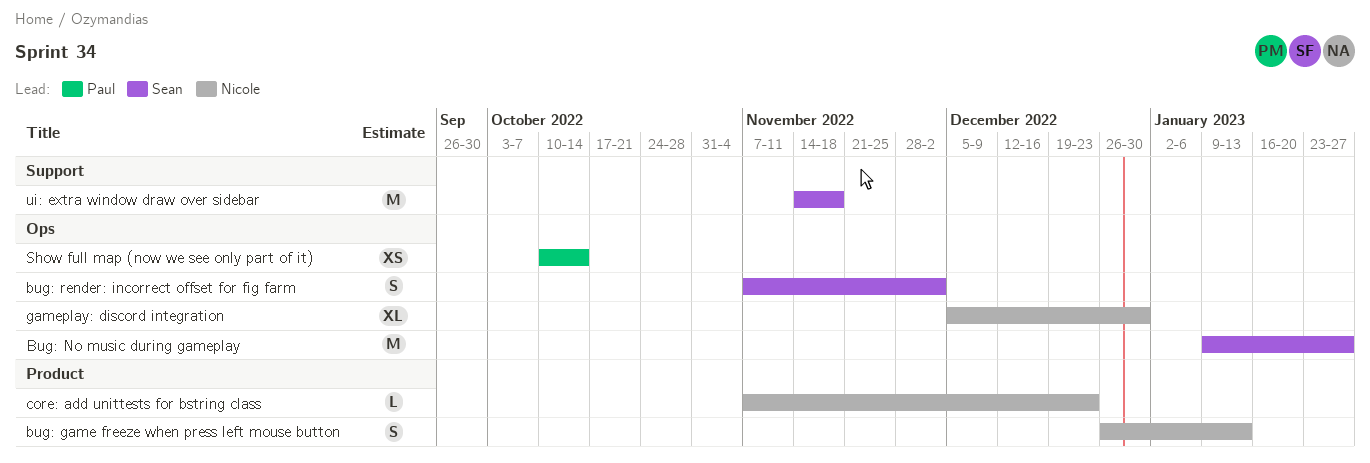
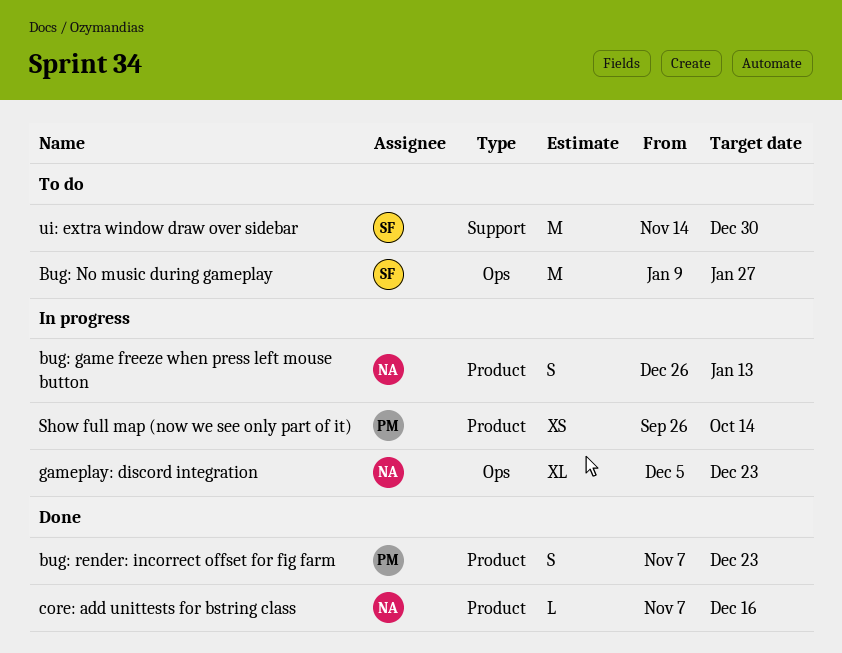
bug: render: incorrect offset for fig farm, owner: Sean -> Paul
bug: render: incorrect offset for fig farm, label: Ops -> Product
bug: render: incorrect offset for fig farm, due: Dec 2 -> Dec 23
core: add unittests for bstring class, due: Dec 23 -> Dec 16
gameplay: discord integration, due: Dec 30 -> Dec 23
Show full map (now we see only part of it), label: Ops -> Product
Show full map (now we see only part of it), start: Oct 10 -> Sep 26
ui: extra window draw over sidebar, due: Nov 18 -> Dec 30

